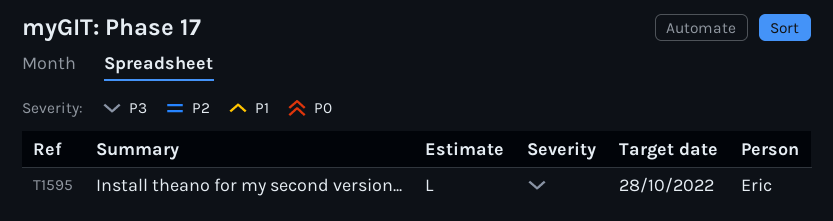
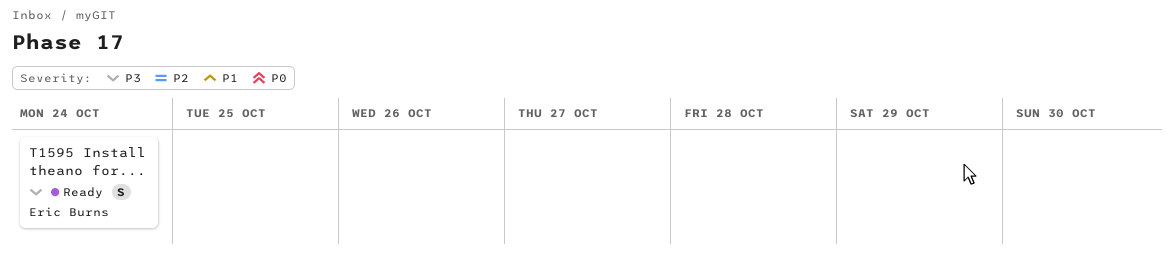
T1595, estimate: L -> S
T1595, due: Oct 28 -> Oct 24

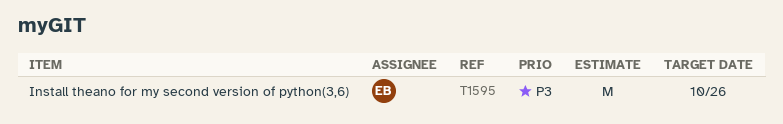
T1595, estimate: S -> M
T1595, due: Oct 24 -> Oct 26

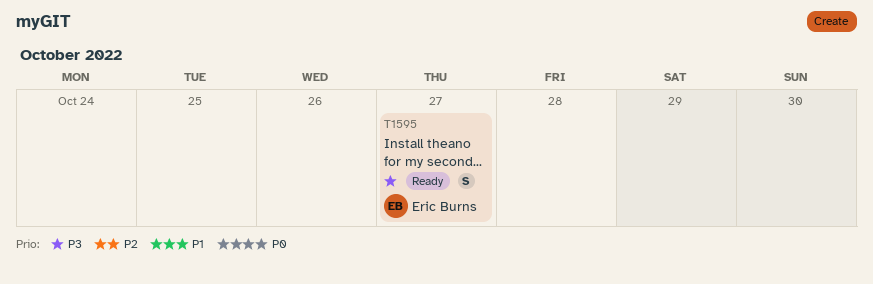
T1595, estimate: M -> S
T1595, due: Oct 26 -> Oct 27

